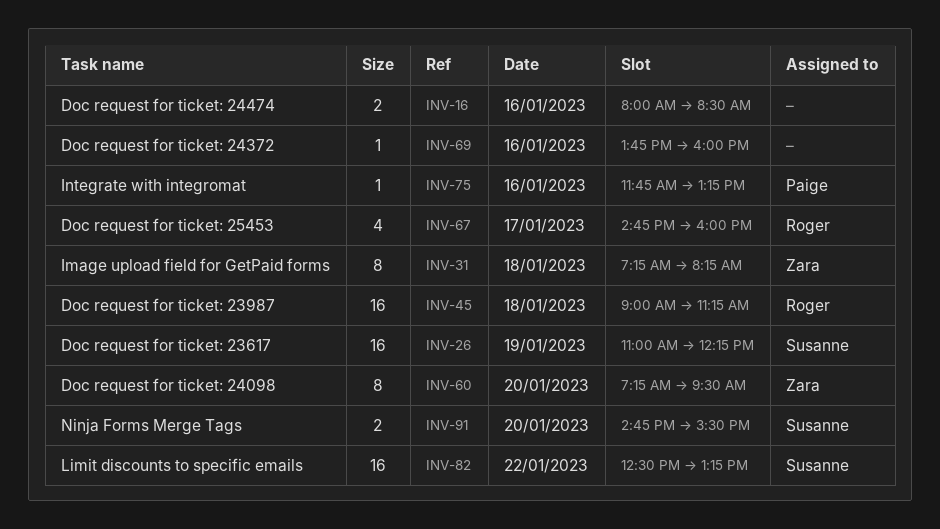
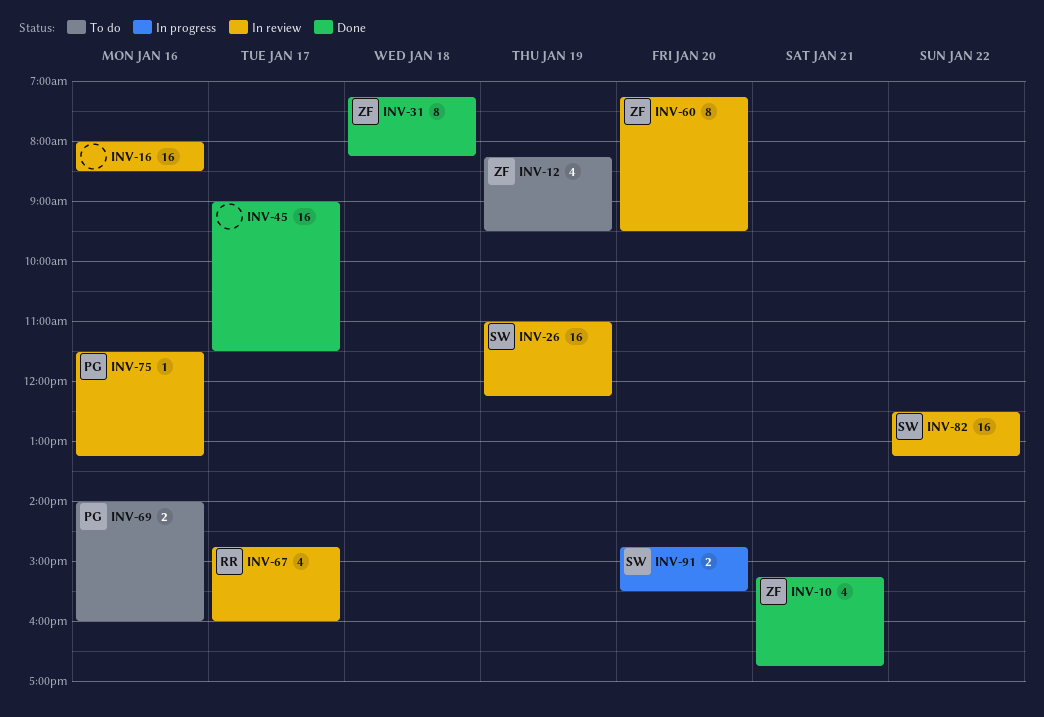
INV-10: none -> present
INV-12: none -> present
INV-16, estimate: 2 -> 16
INV-45, owner: Roger -> none
INV-45, day: Jan 18 -> Jan 17
INV-45, ends: 11:15 -> 11:30
INV-69, owner: none -> Paige
INV-69, estimate: 1 -> 2
INV-69, begins: 13:45 -> 14:00
INV-75, begins: 11:45 -> 11:30

